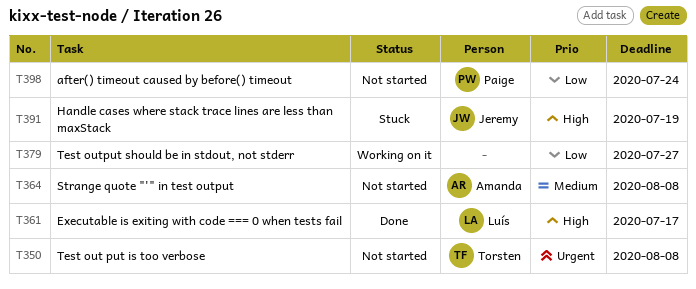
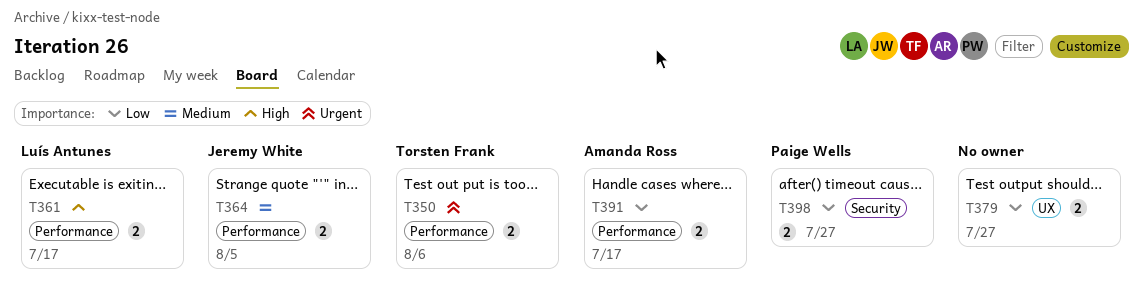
T350, due: Aug 8 -> Aug 6
T364, owner: Amanda Ross -> Jeremy White
T364, due: Aug 8 -> Aug 5
T391, owner: Jeremy White -> Amanda Ross
T391, priority: High -> Low
T391, due: Jul 19 -> Jul 17
T398, due: Jul 24 -> Jul 27

